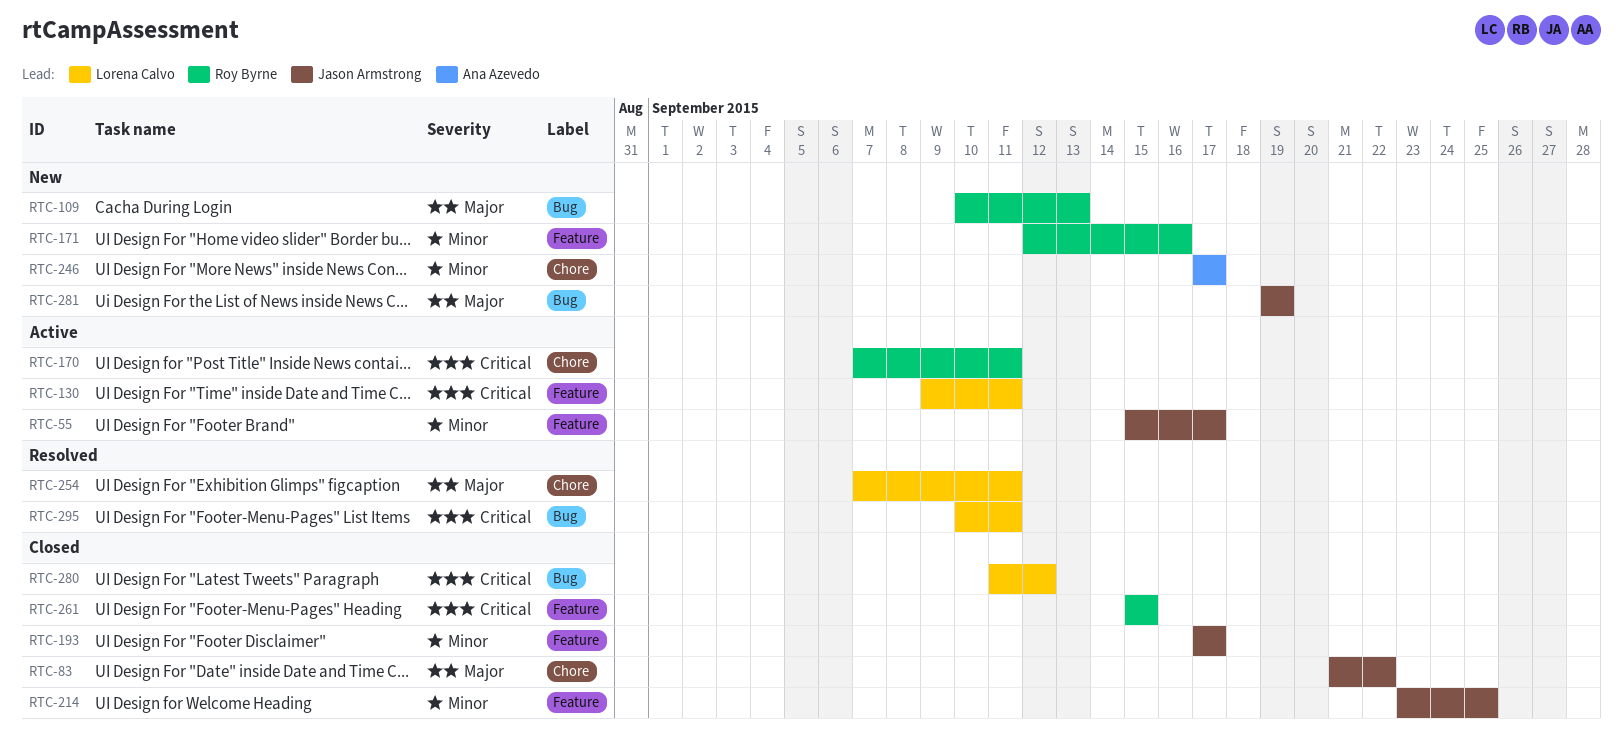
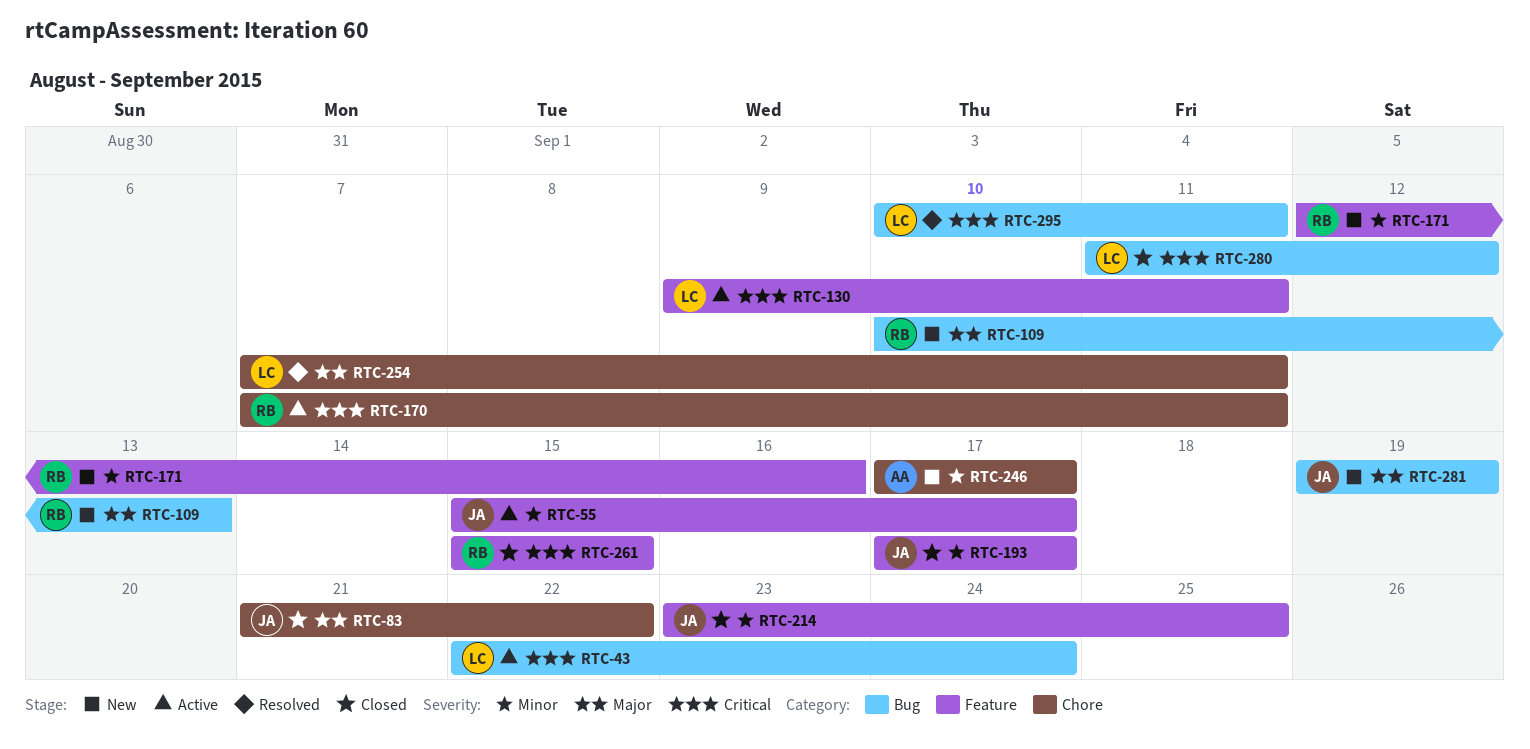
RTC-43: none -> present

